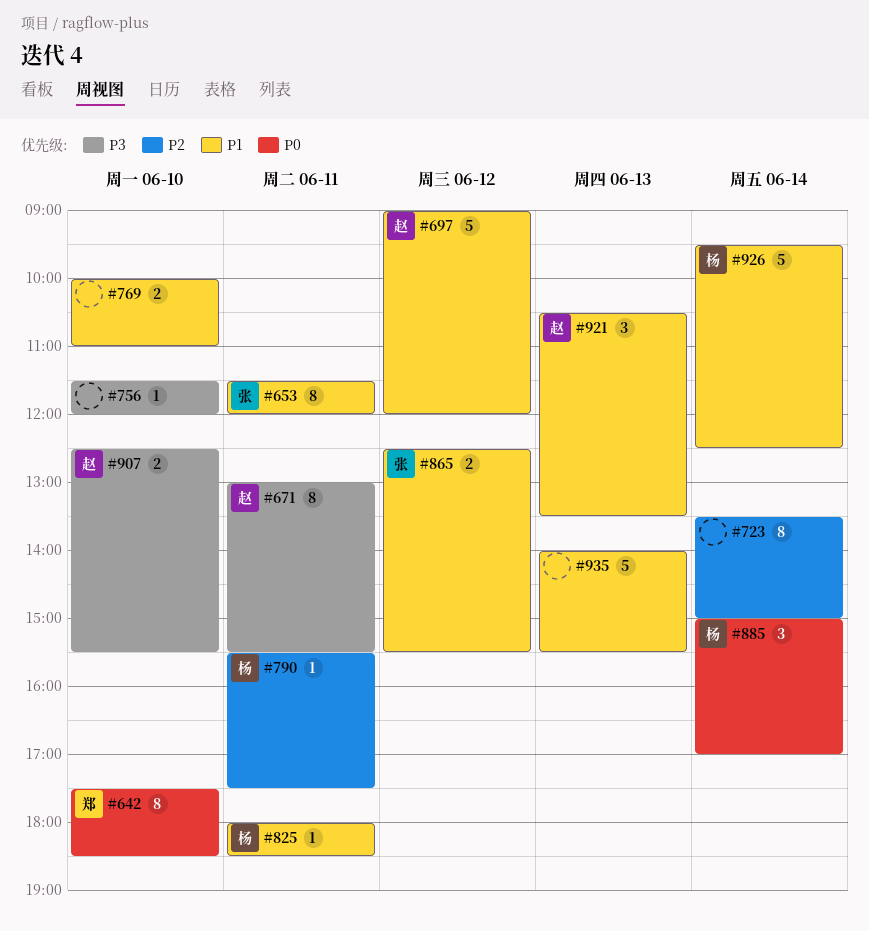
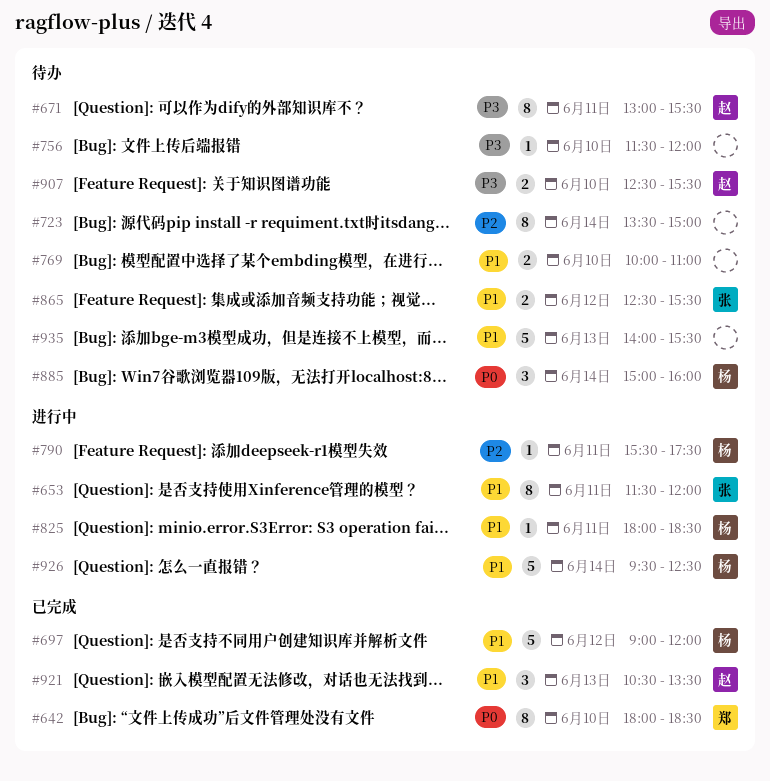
#642, begins: 17:30 -> 18:00
#697, owner: 赵 -> 杨
#885, ends: 17:00 -> 16:00

